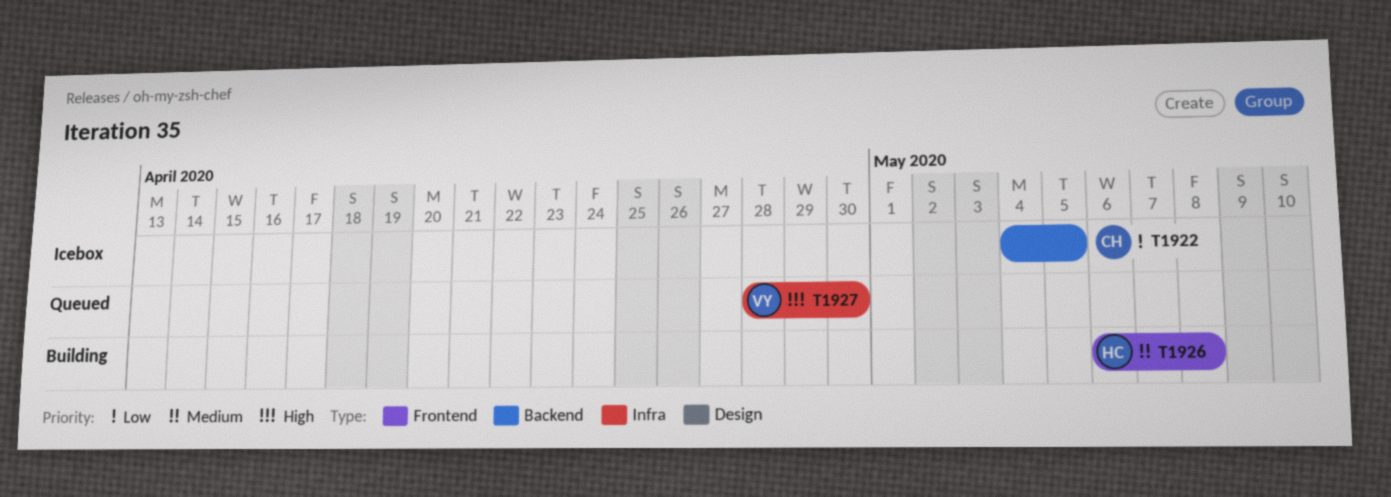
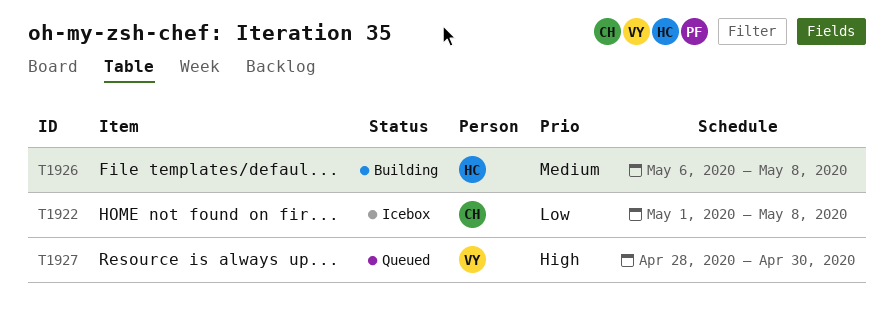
T1922, start: May 4 -> May 1
T1922, due: May 5 -> May 8

